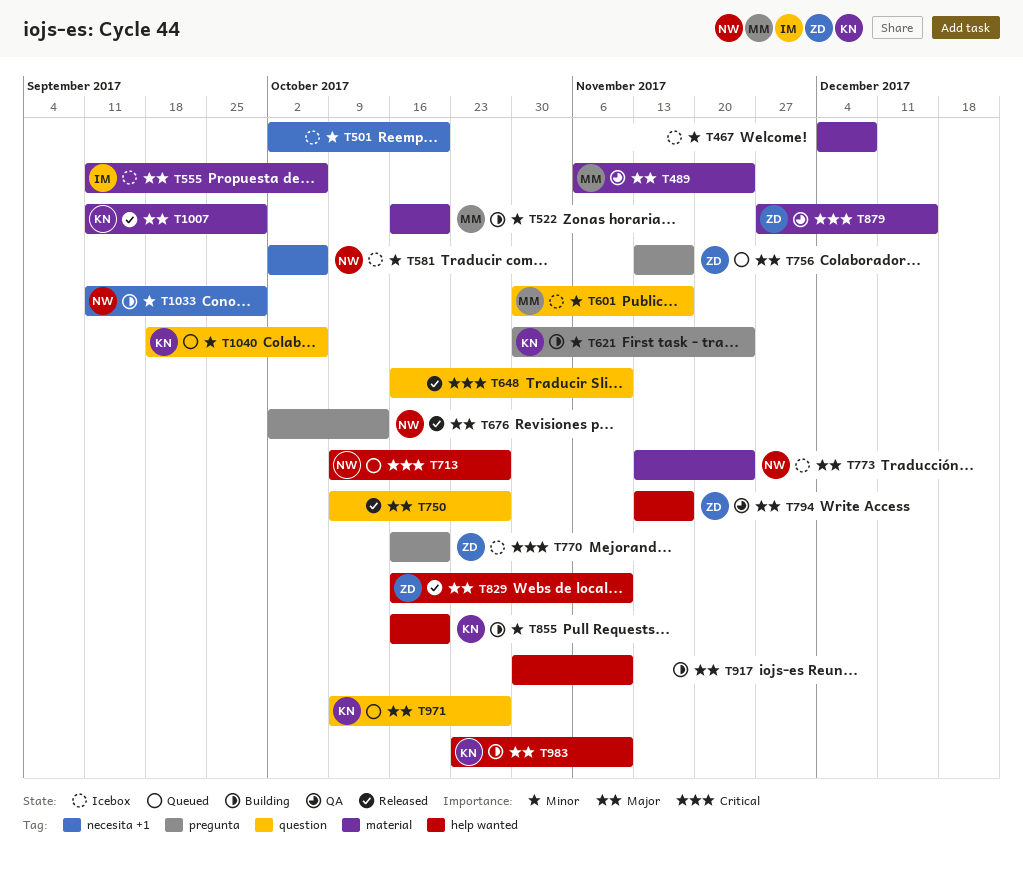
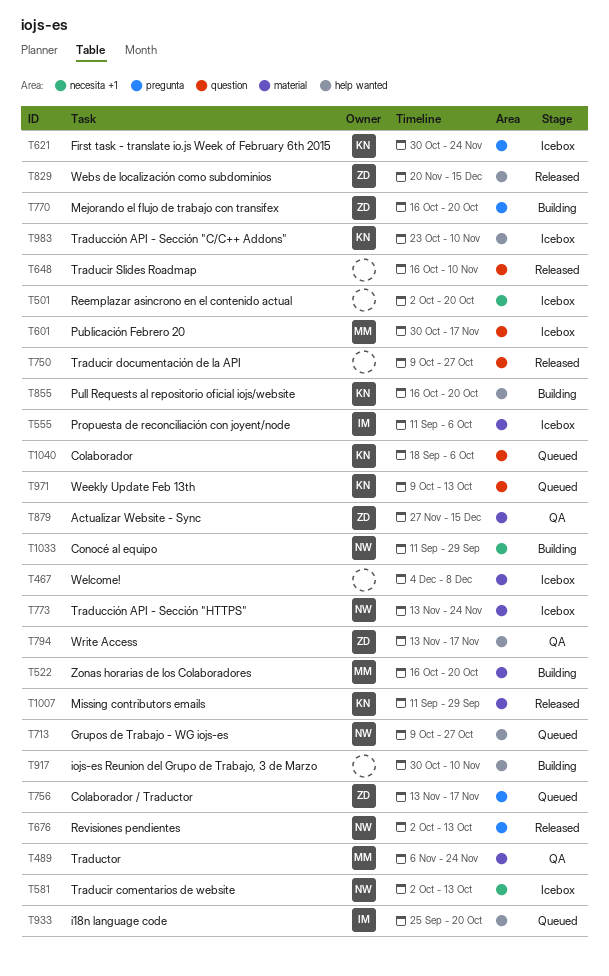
T581, due: Oct 6 -> Oct 13
T621, status: Building -> Icebox
T770, status: Icebox -> Building
T829, start: Oct 16 -> Nov 20
T829, due: Nov 10 -> Dec 15
T933: none -> present
T971, due: Oct 27 -> Oct 13
T983, status: Building -> Icebox

